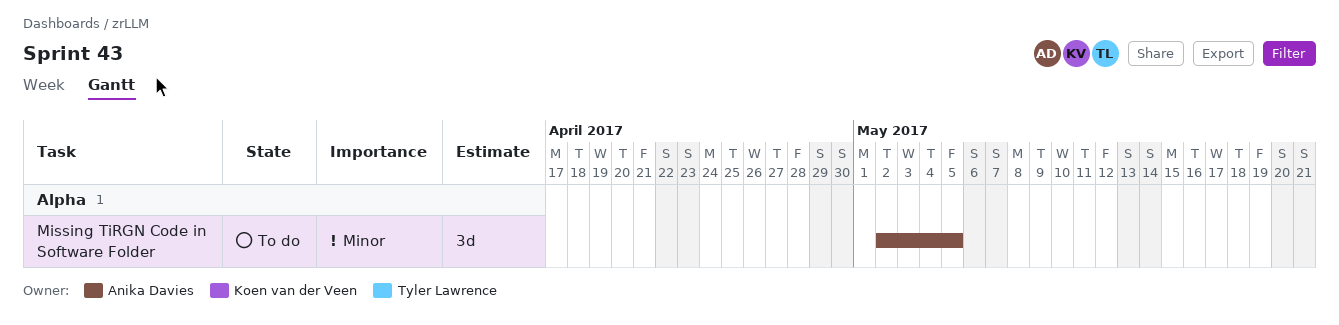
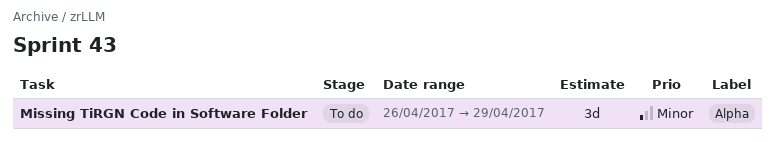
Missing TiRGN Code in Software Folder, start: May 2 -> Apr 26
Missing TiRGN Code in Software Folder, due: May 5 -> Apr 29

